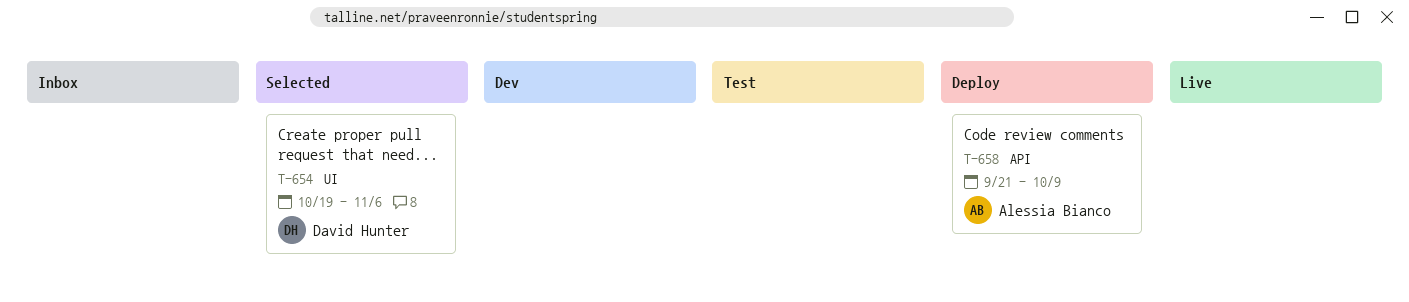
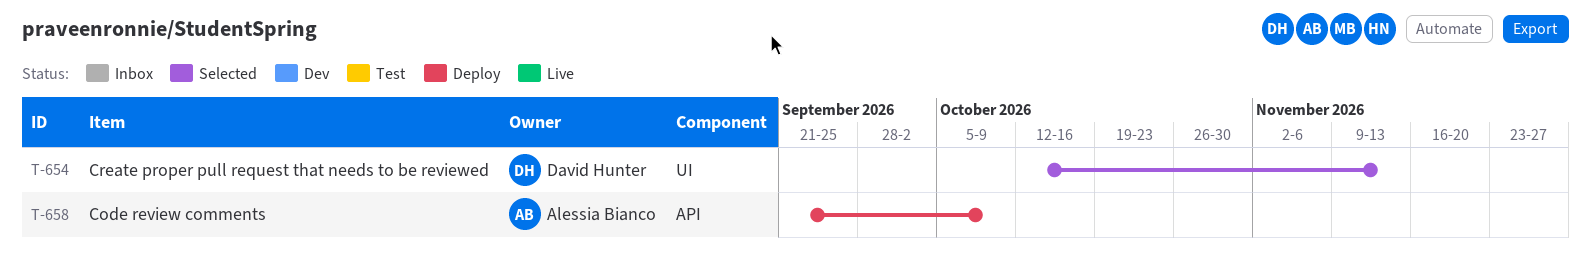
T-654, start: Oct 19 -> Oct 12
T-654, due: Nov 6 -> Nov 13

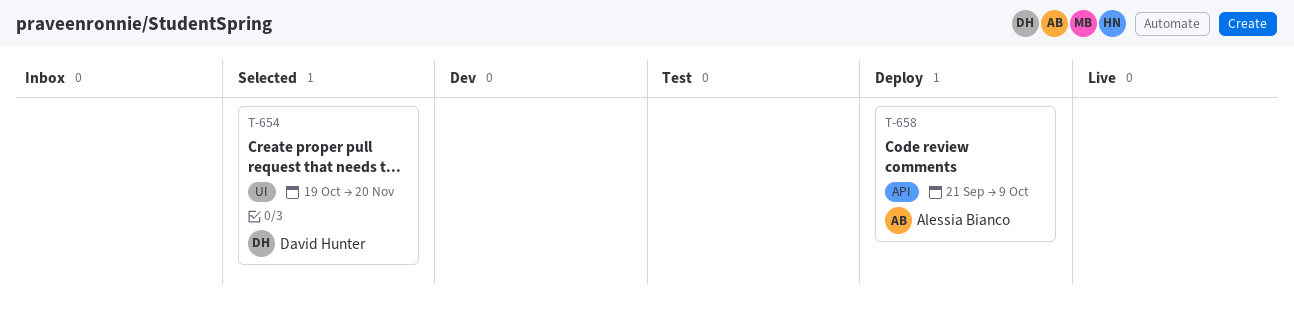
T-654, start: Oct 12 -> Oct 19
T-654, due: Nov 13 -> Nov 20

